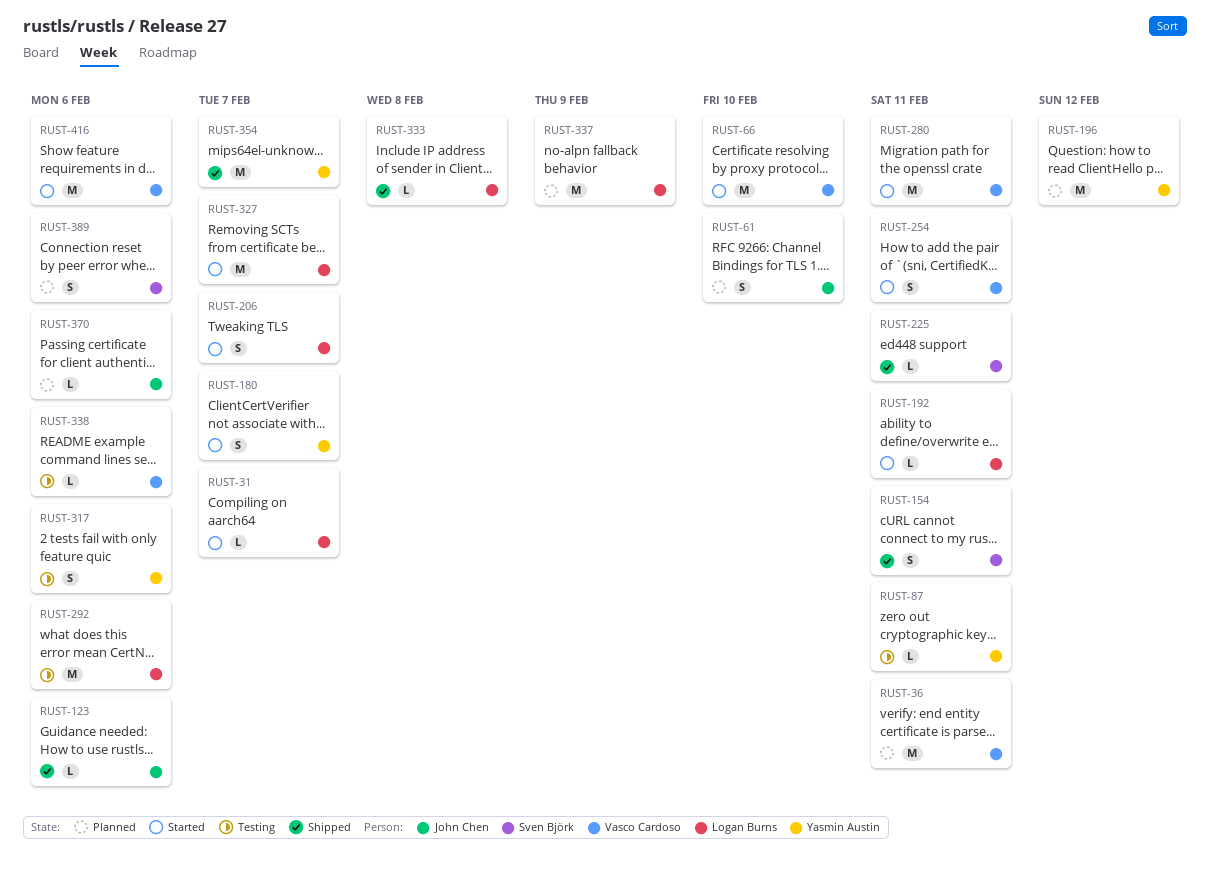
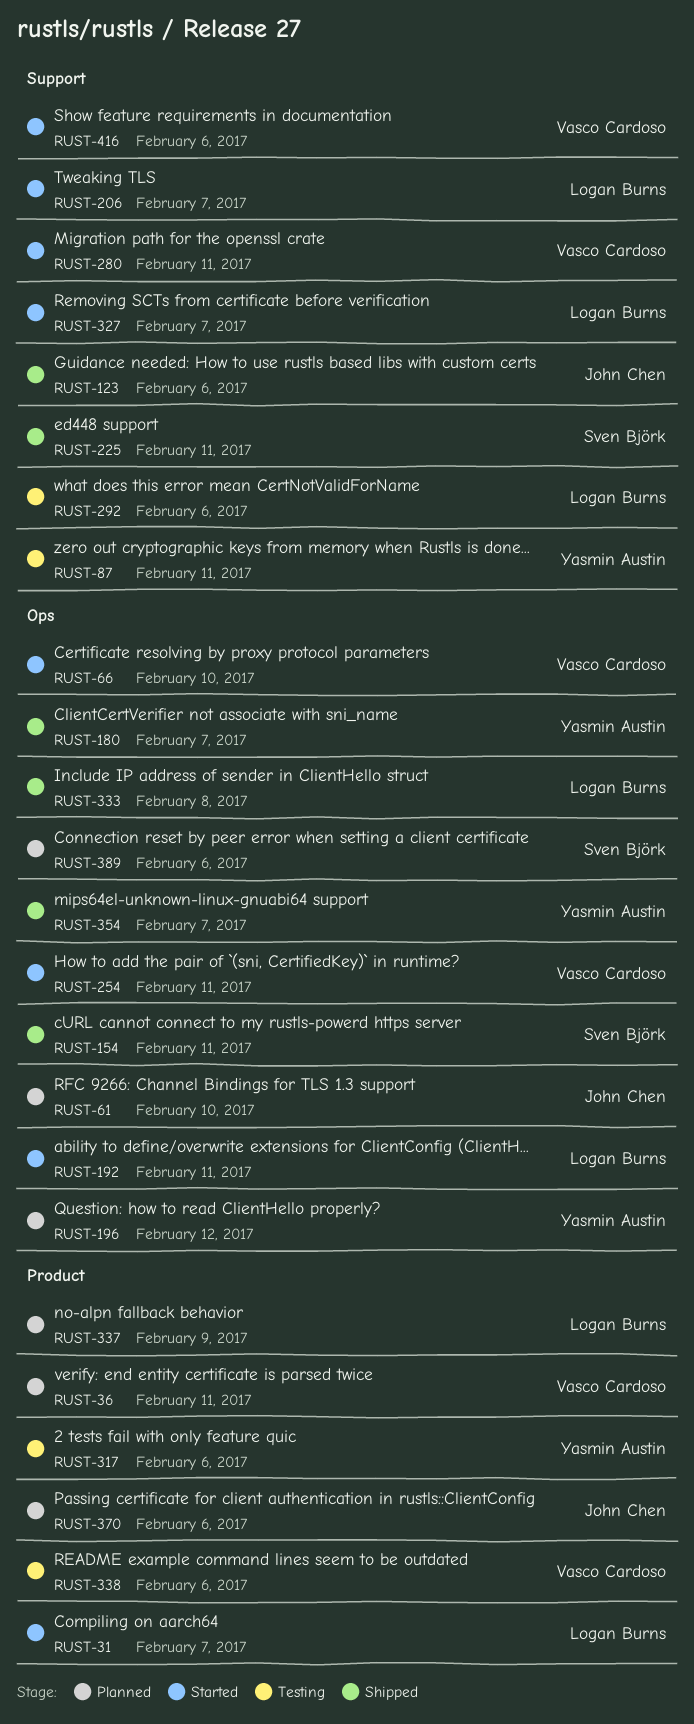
RUST-180, status: Started -> Shipped

